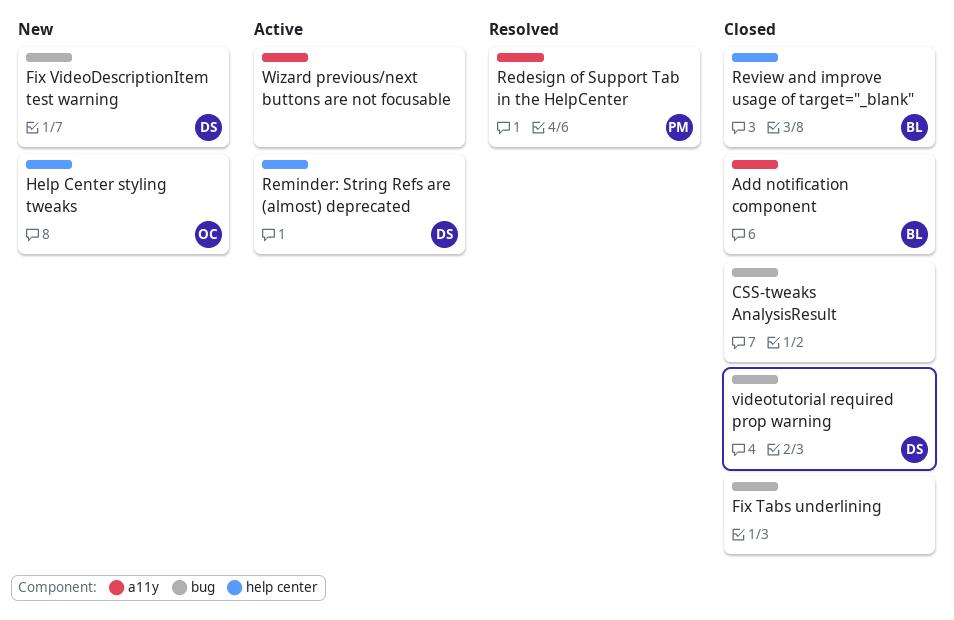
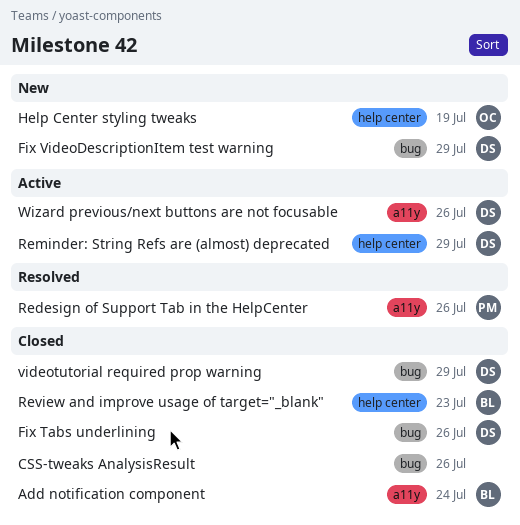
Fix Tabs underlining, owner: none -> DS
Wizard previous/next buttons are not focusable, owner: none -> DS

